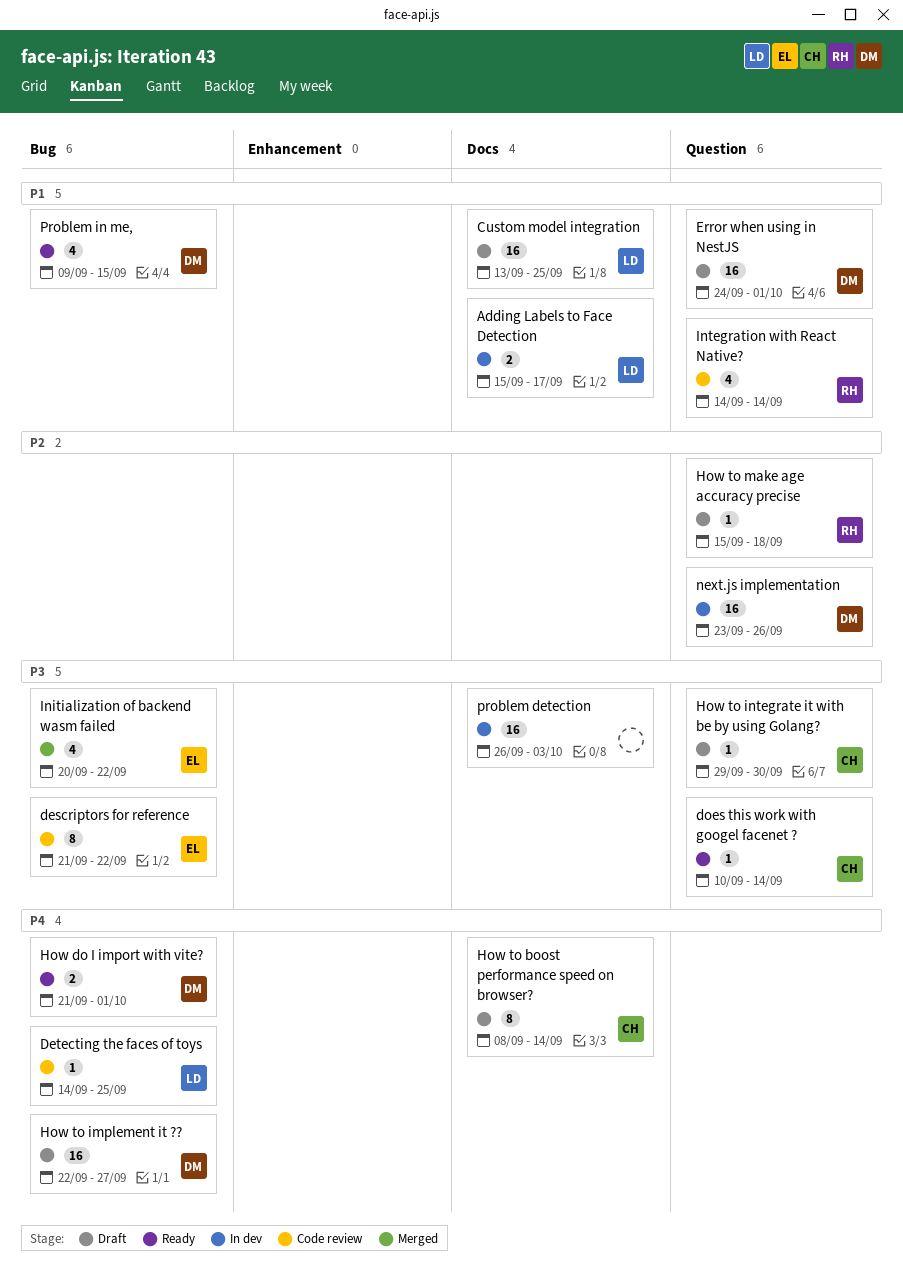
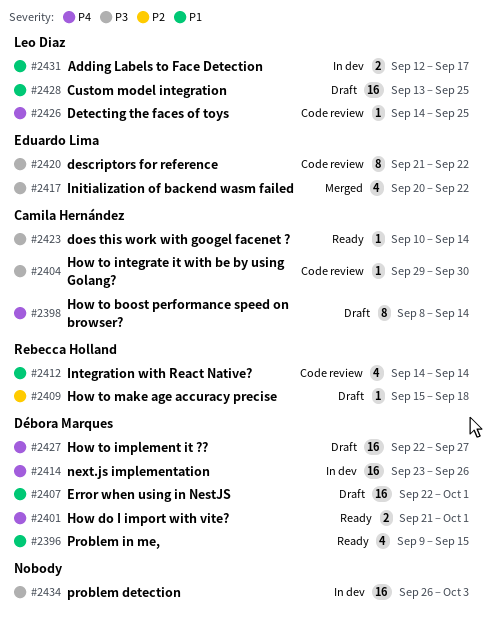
Adding Labels to Face Detection, start: Sep 15 -> Sep 12
Error when using in NestJS, start: Sep 24 -> Sep 22
How to integrate it with be by using Golang?, status: Draft -> Code review
next.js implementation, priority: P2 -> P4

